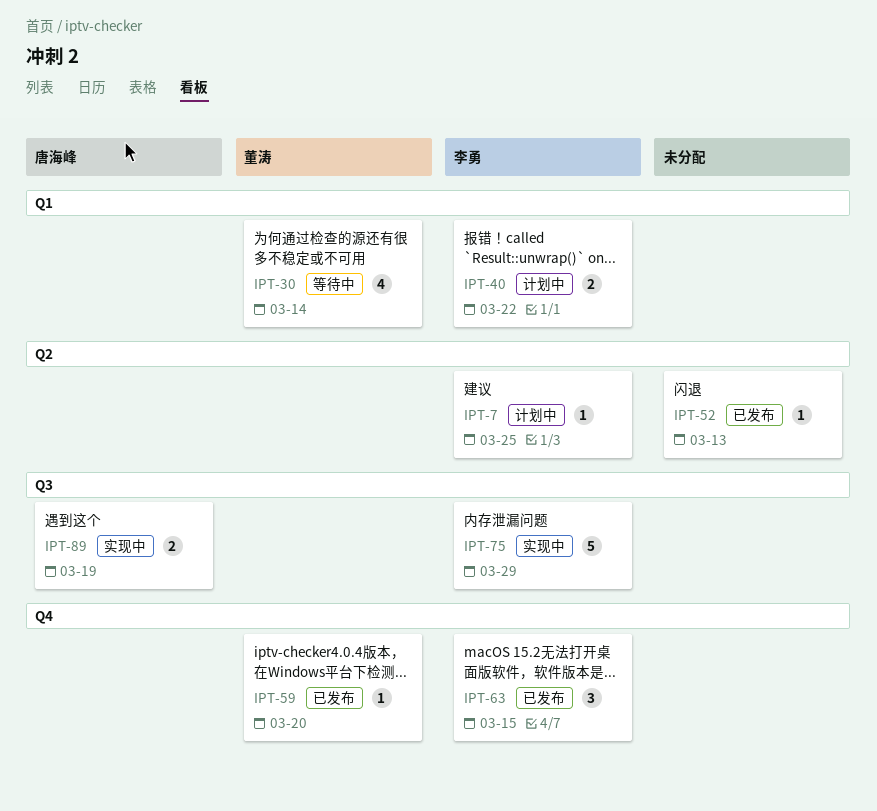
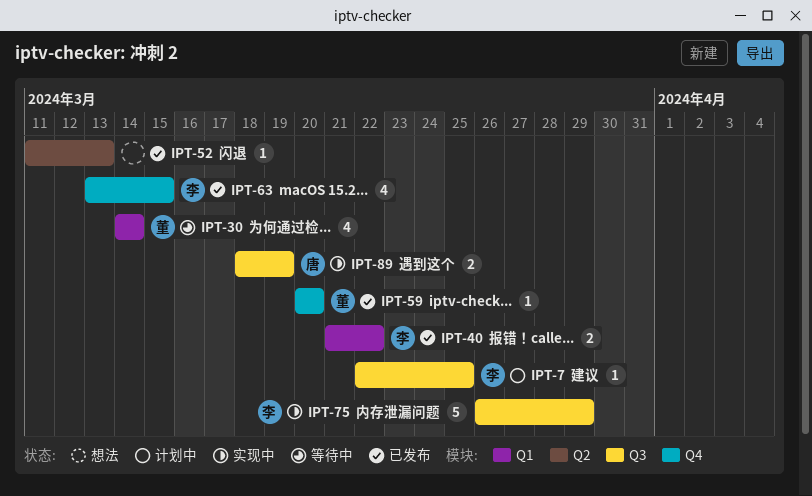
IPT-7, label: Q2 -> Q3
IPT-40, status: 计划中 -> 已发布
IPT-63, estimate: 3 -> 4

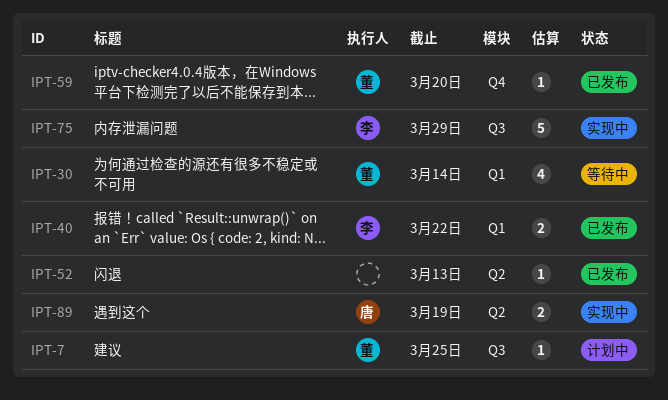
IPT-7, owner: 李 -> 董
IPT-63: present -> none
IPT-89, label: Q3 -> Q2

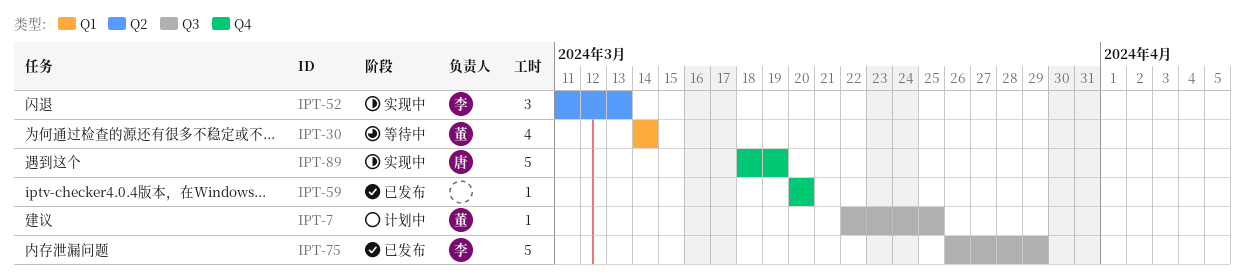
IPT-40: present -> none
IPT-52, status: 已发布 -> 实现中
IPT-52, owner: none -> 李
IPT-52, estimate: 1 -> 3
IPT-59, owner: 董 -> none
IPT-75, status: 实现中 -> 已发布
IPT-89, label: Q2 -> Q4
IPT-89, estimate: 2 -> 5

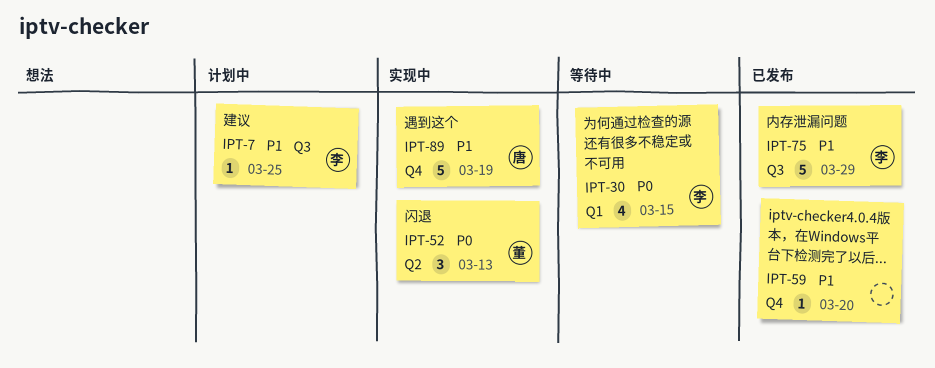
IPT-7, owner: 董 -> 李
IPT-30, owner: 董 -> 李
IPT-30, due: Mar 14 -> Mar 15
IPT-52, owner: 李 -> 董

